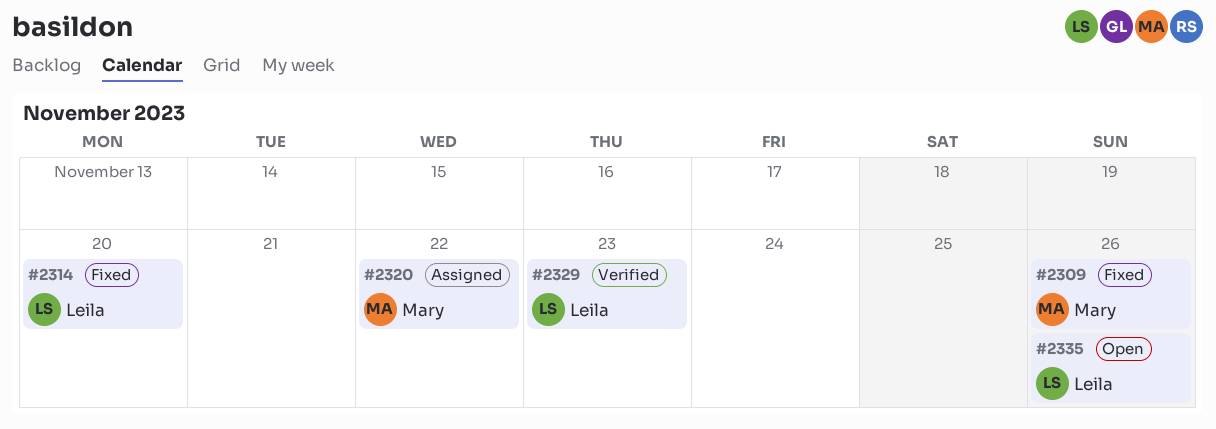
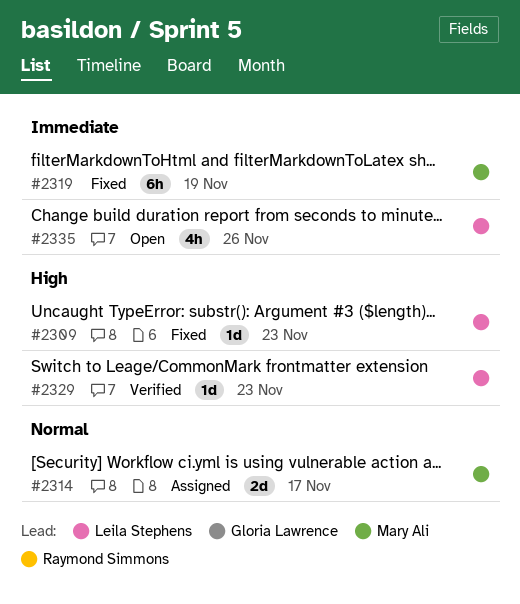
#2309, owner: Mary Ali -> Leila Stephens
#2309, due: Nov 26 -> Nov 23
#2314, status: Fixed -> Assigned
#2314, owner: Leila Stephens -> Mary Ali
#2314, due: Nov 20 -> Nov 17
#2319: none -> present
#2320: present -> none

